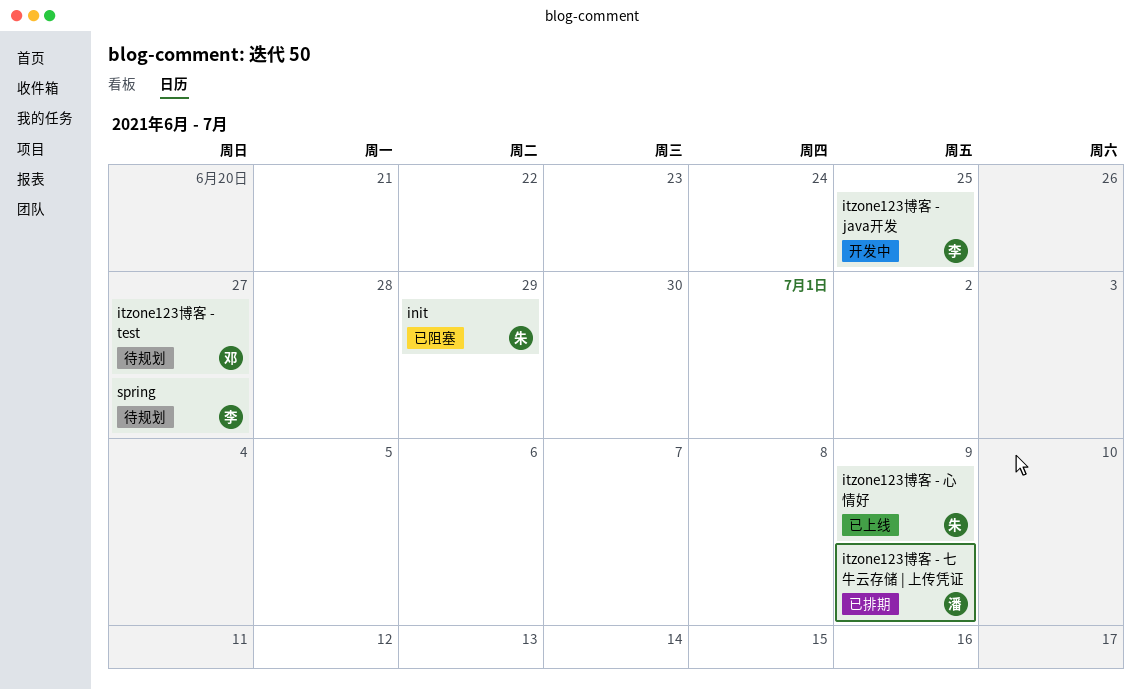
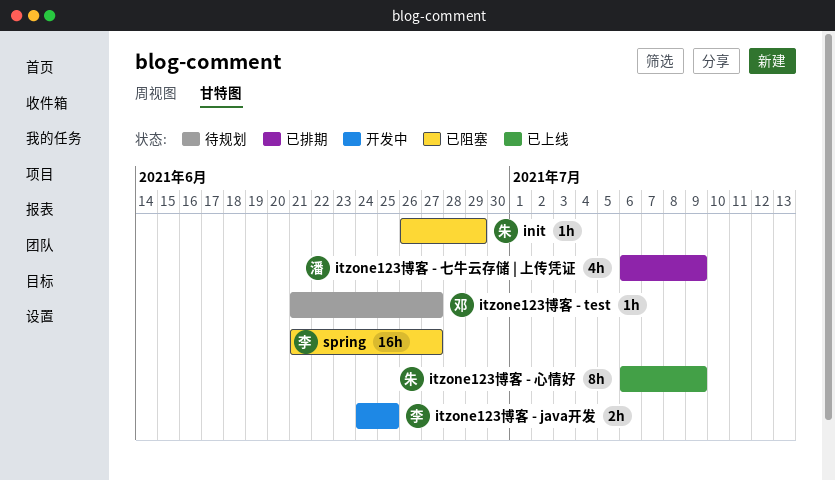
spring, status: 待规划 -> 已阻塞

